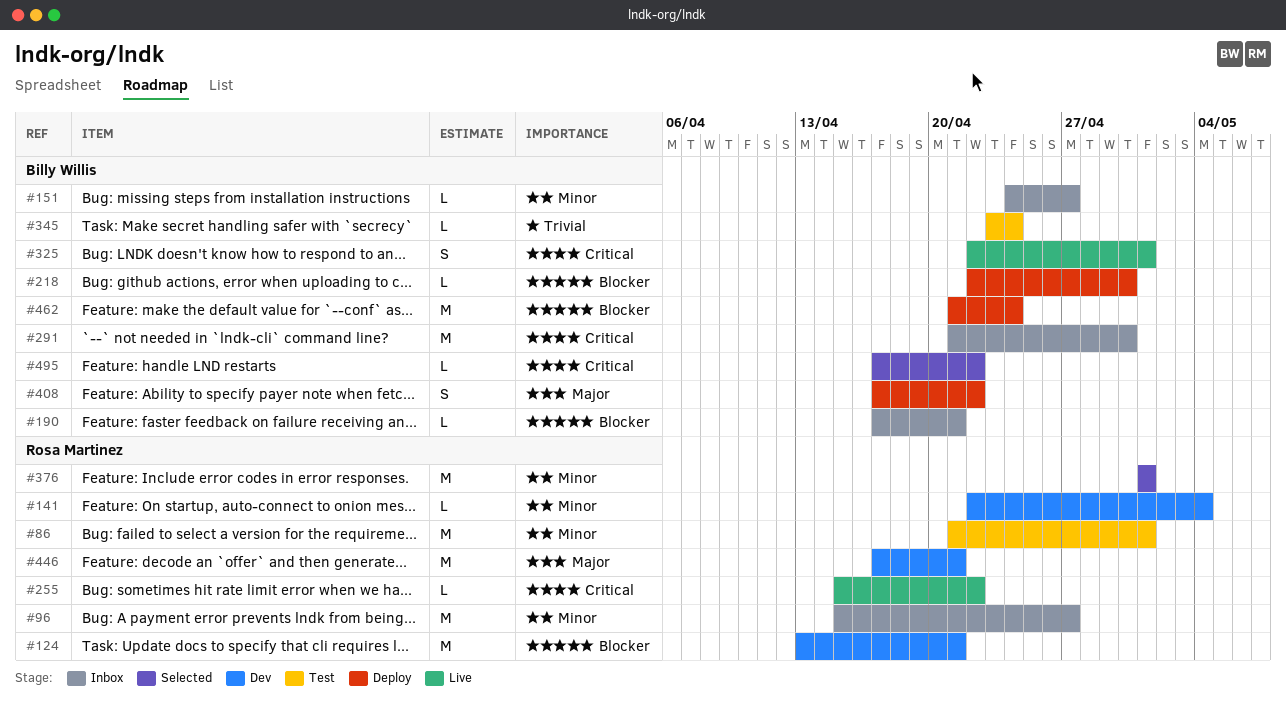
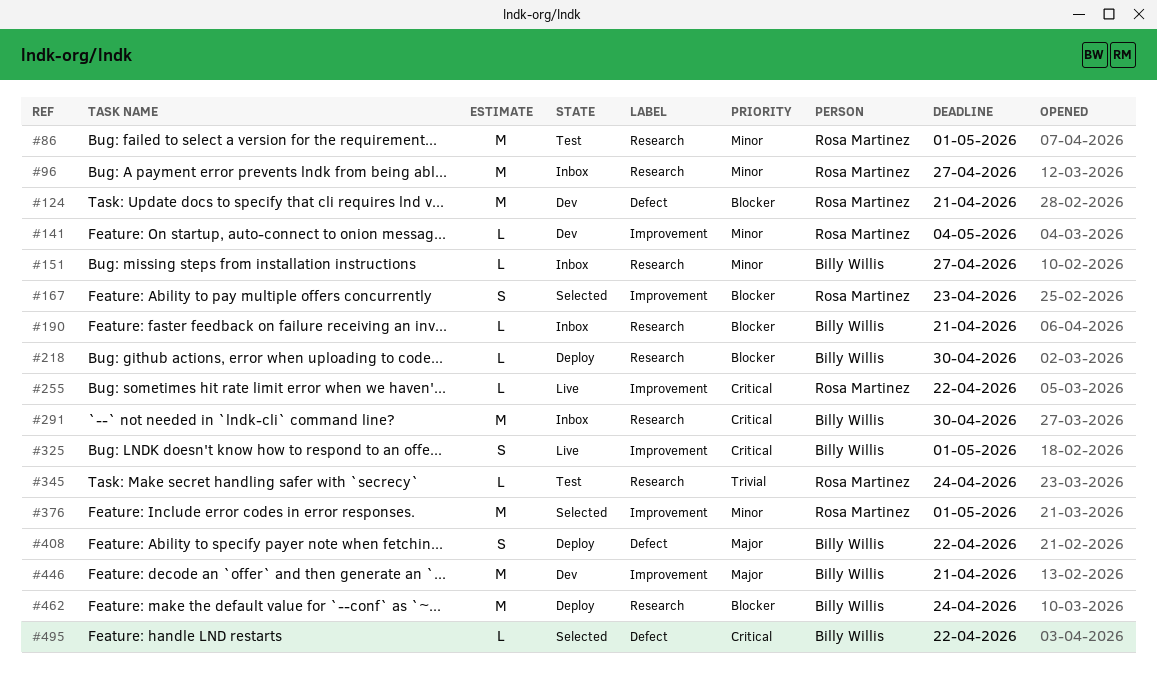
#167: none -> present
#345, owner: Billy Willis -> Rosa Martinez
#446, owner: Rosa Martinez -> Billy Willis

